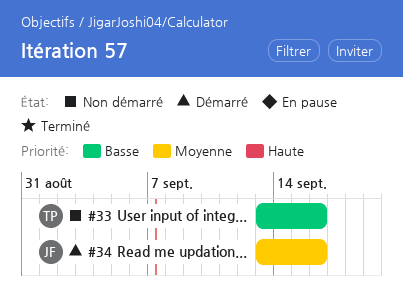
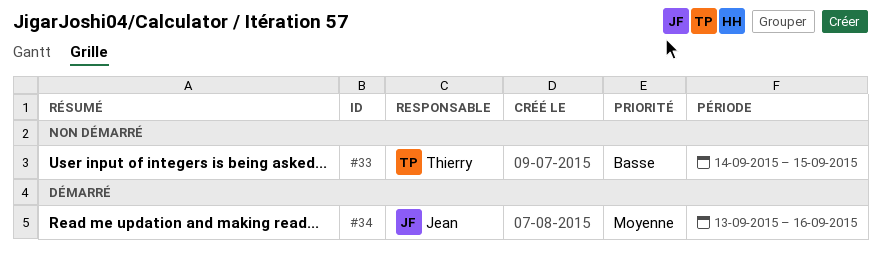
#33, start: Sep 13 -> Sep 14
#33, due: Sep 16 -> Sep 15

